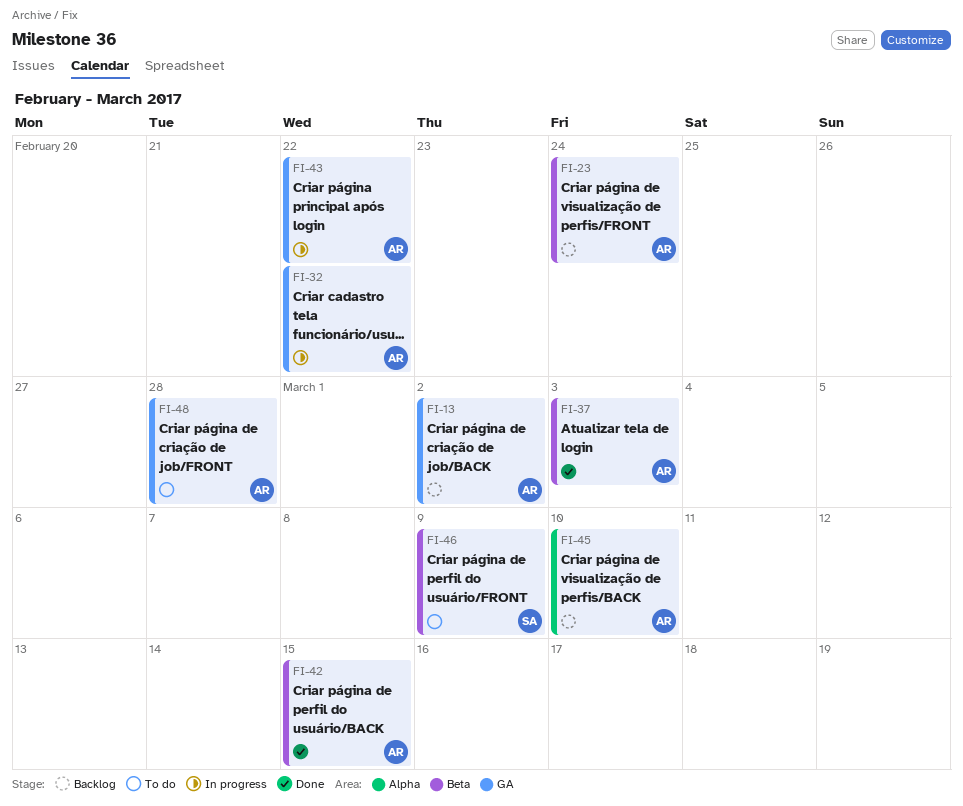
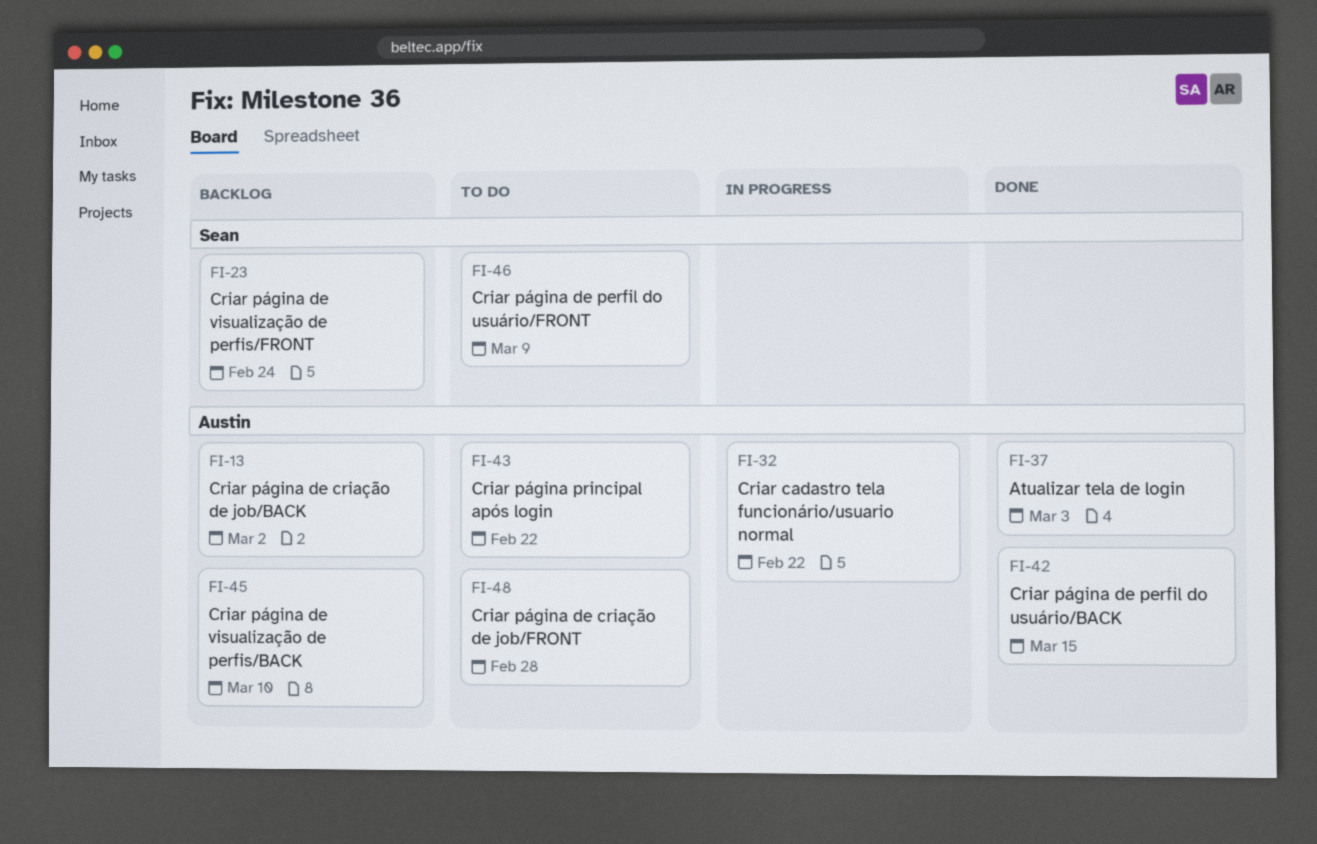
FI-23, owner: Austin -> Sean
FI-43, status: In progress -> To do

